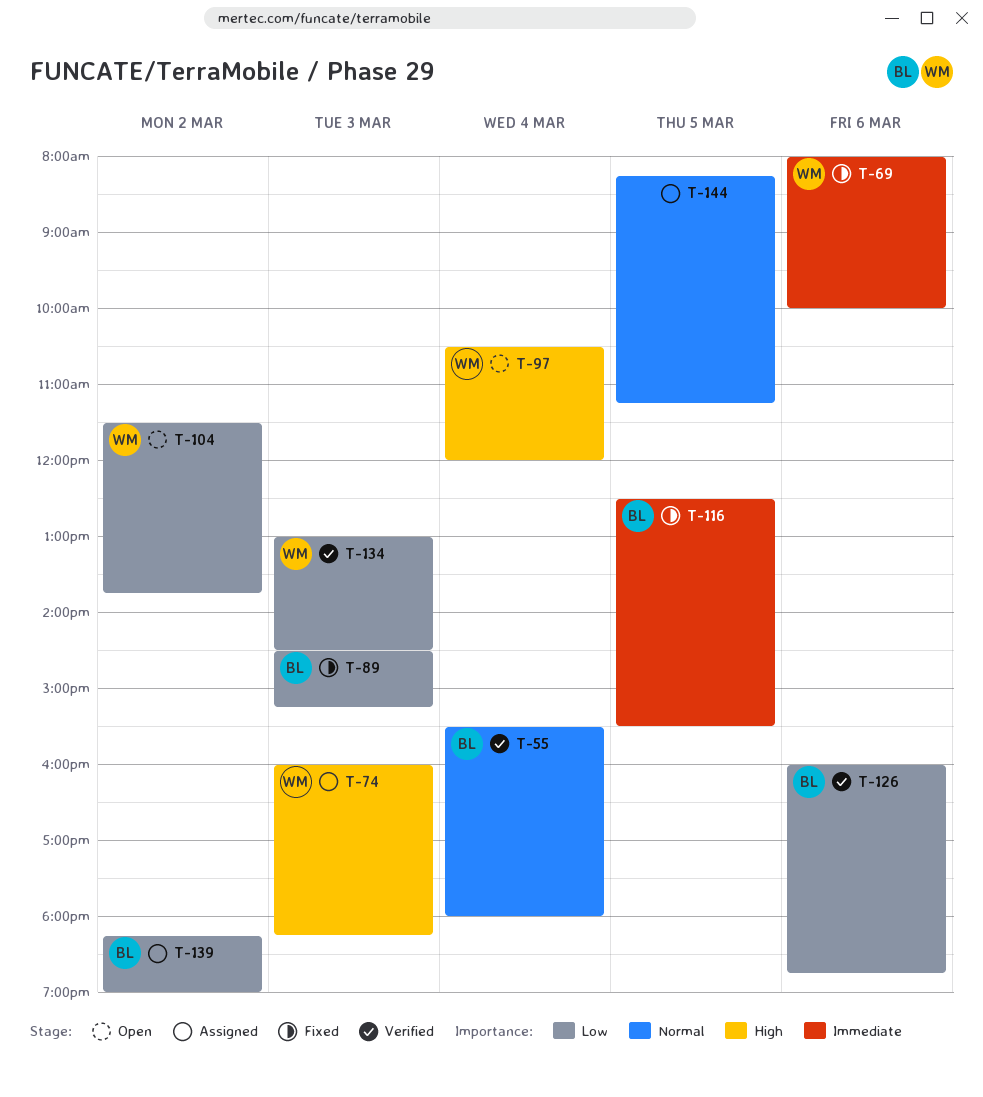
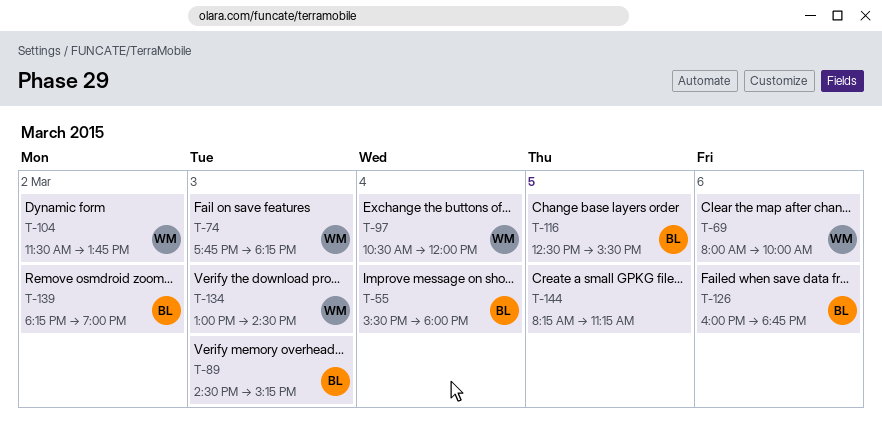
T-74, begins: 16:00 -> 17:45

